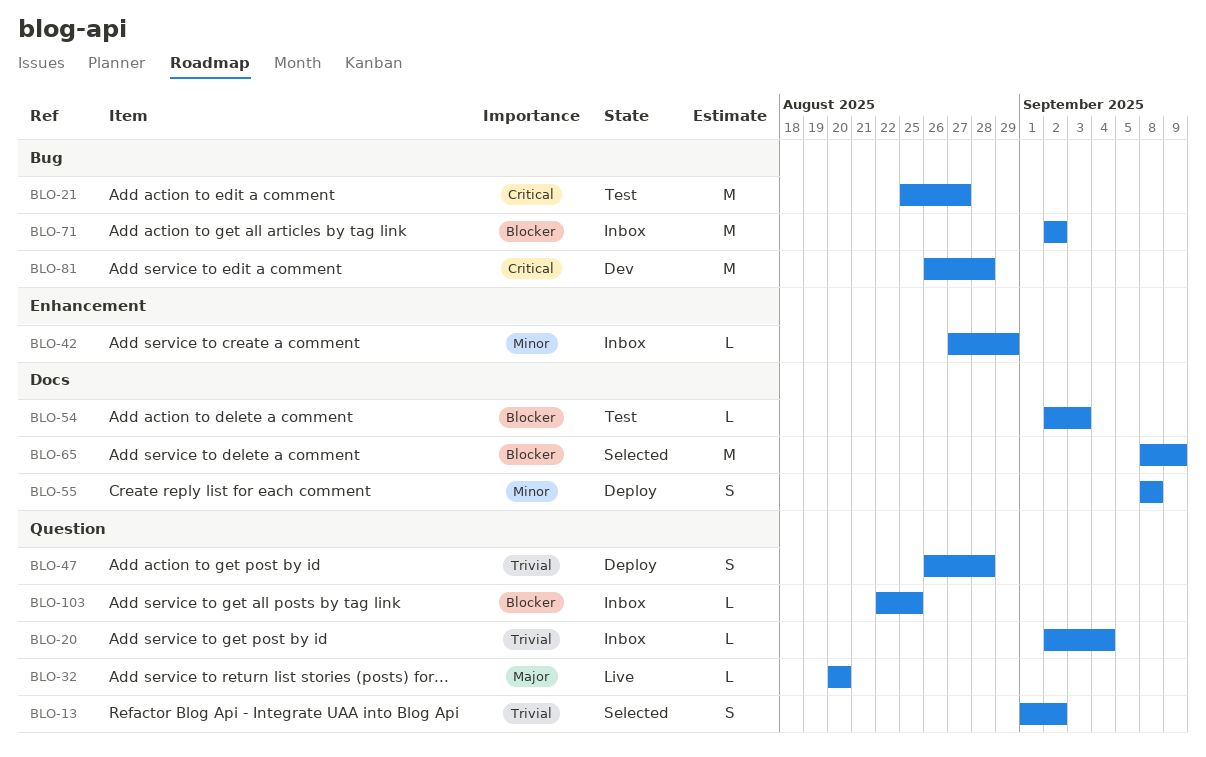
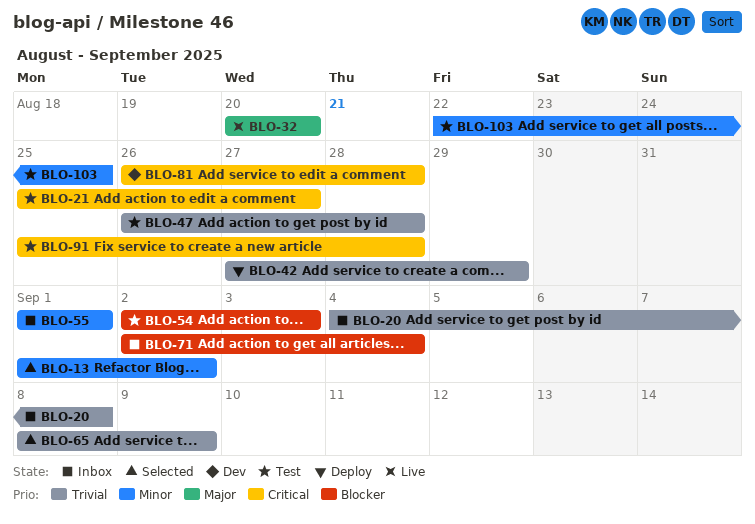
BLO-13, priority: Trivial -> Minor
BLO-20, start: Sep 2 -> Sep 4
BLO-20, due: Sep 4 -> Sep 8
BLO-42, status: Inbox -> Deploy
BLO-42, priority: Minor -> Trivial
BLO-47, status: Deploy -> Test
BLO-55, status: Deploy -> Inbox
BLO-55, start: Sep 8 -> Sep 1
BLO-55, due: Sep 8 -> Sep 1
BLO-65, priority: Blocker -> Trivial
BLO-71, due: Sep 2 -> Sep 4
BLO-91: none -> present
BLO-103, status: Inbox -> Test
BLO-103, priority: Blocker -> Minor

